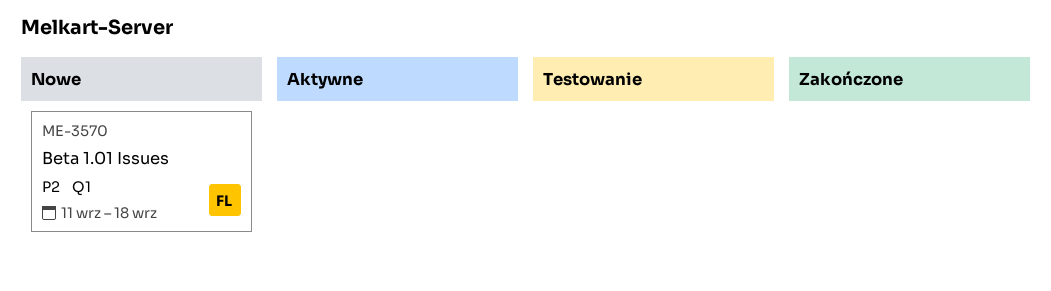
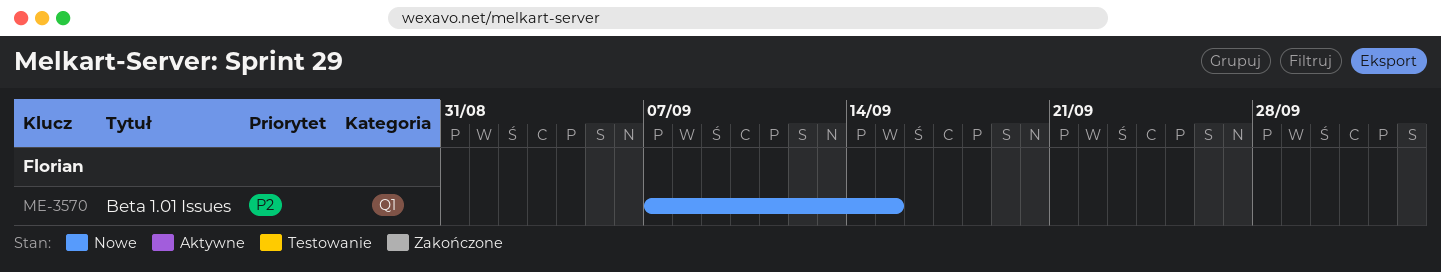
ME-3570, start: Sep 11 -> Sep 7
ME-3570, due: Sep 18 -> Sep 15

